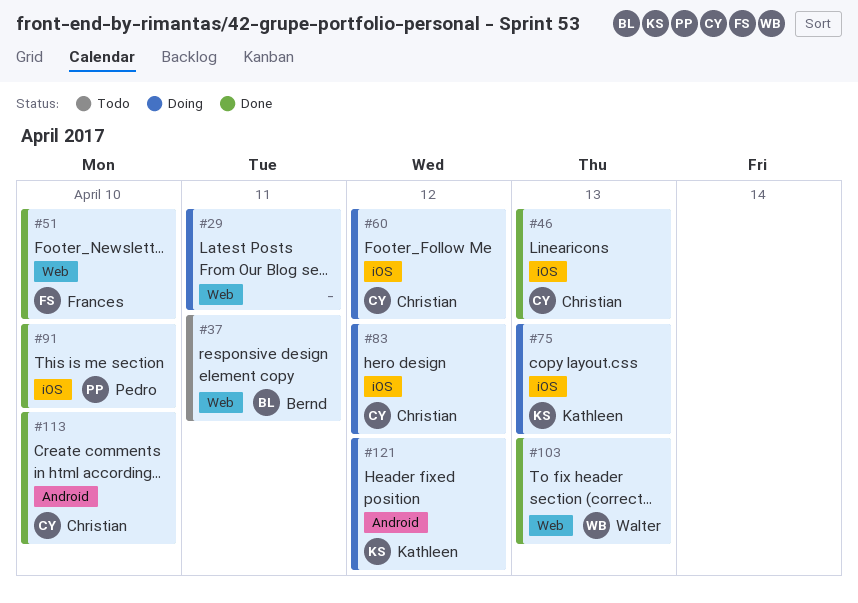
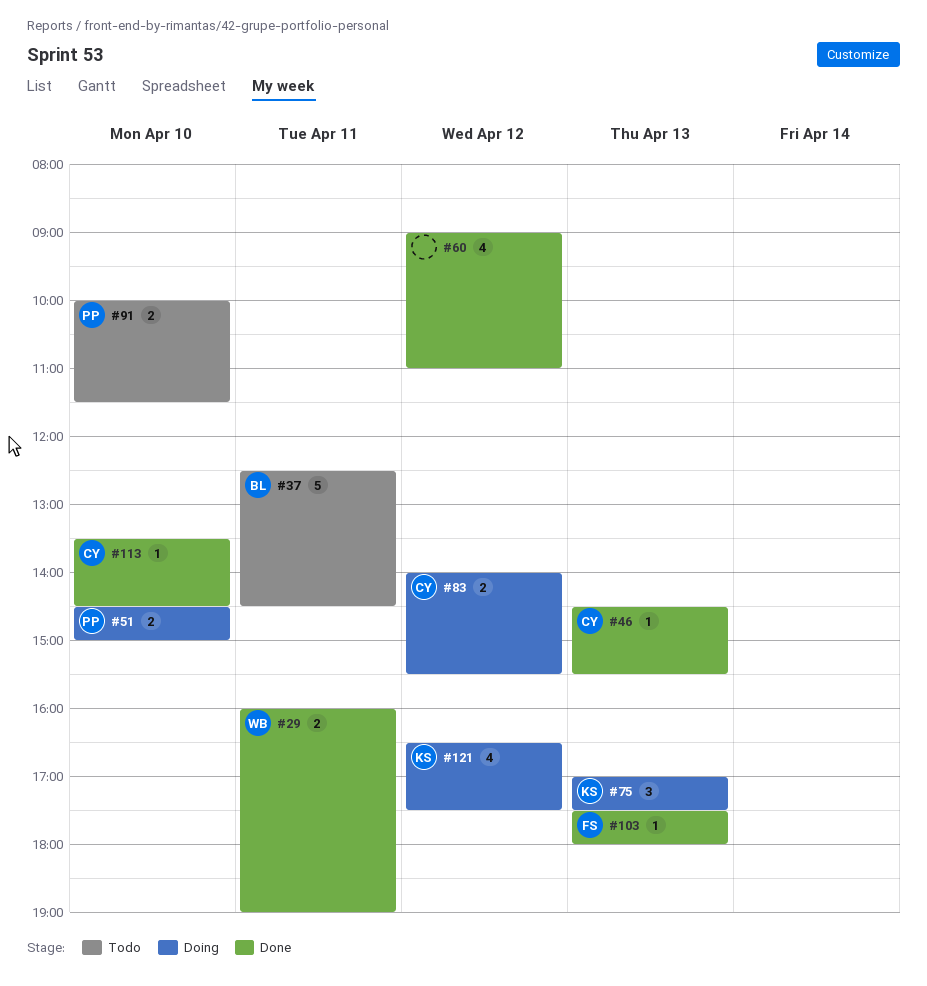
#29, status: Doing -> Done
#29, owner: none -> Walter
#51, status: Done -> Doing
#51, owner: Frances -> Pedro
#60, status: Doing -> Done
#60, owner: Christian -> none
#91, status: Done -> Todo
#103, owner: Walter -> Frances

